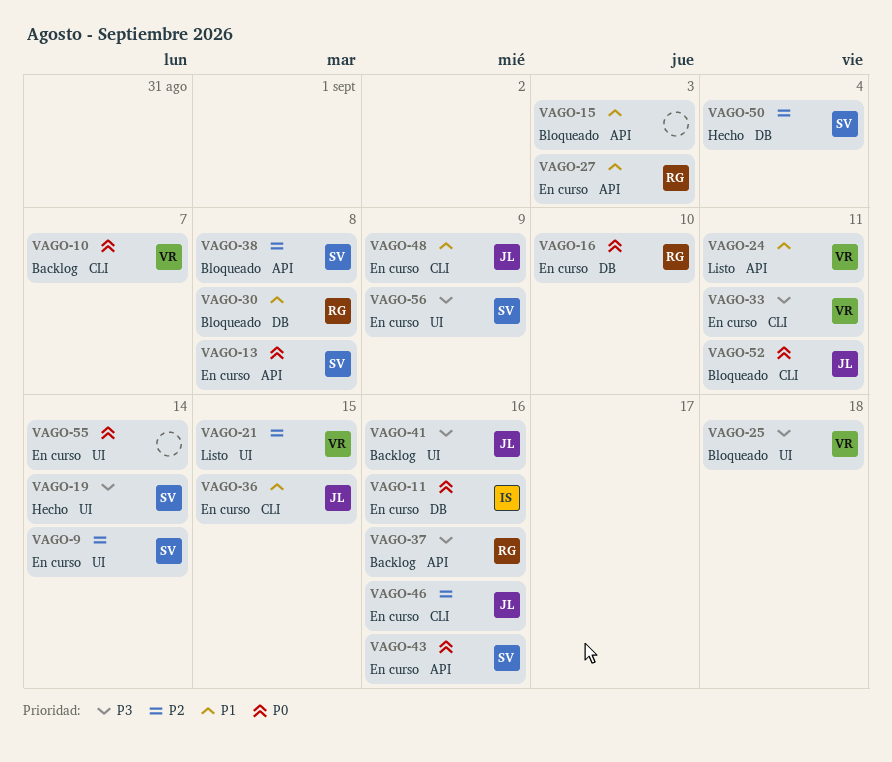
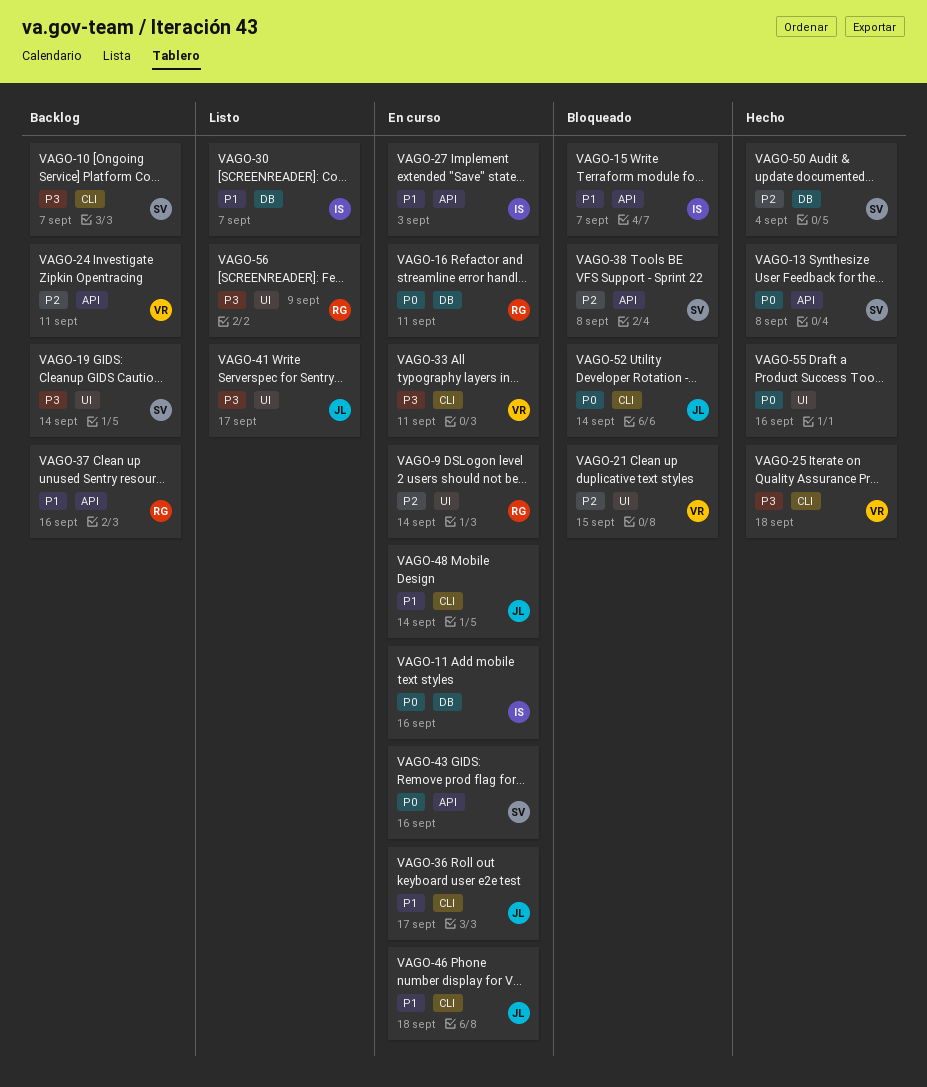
VAGO-9, owner: SV -> RG
VAGO-10, owner: VR -> SV
VAGO-10, priority: P0 -> P3
VAGO-13, status: En curso -> Hecho
VAGO-15, owner: none -> IS
VAGO-15, due: Sep 3 -> Sep 7
VAGO-16, due: Sep 10 -> Sep 11
VAGO-19, status: Hecho -> Backlog
VAGO-21, status: Listo -> Bloqueado
VAGO-24, status: Listo -> Backlog
VAGO-24, priority: P1 -> P2
VAGO-25, status: Bloqueado -> Hecho
VAGO-25, label: UI -> CLI
VAGO-27, owner: RG -> IS
VAGO-30, status: Bloqueado -> Listo
VAGO-30, owner: RG -> IS
VAGO-30, due: Sep 8 -> Sep 7
VAGO-36, due: Sep 15 -> Sep 17
VAGO-37, priority: P3 -> P1
VAGO-41, status: Backlog -> Listo
VAGO-41, due: Sep 16 -> Sep 17
VAGO-46, priority: P2 -> P1
VAGO-46, due: Sep 16 -> Sep 18
VAGO-48, due: Sep 9 -> Sep 14
VAGO-52, due: Sep 11 -> Sep 14
VAGO-55, status: En curso -> Hecho
VAGO-55, due: Sep 14 -> Sep 16
VAGO-56, status: En curso -> Listo
VAGO-56, owner: SV -> RG

